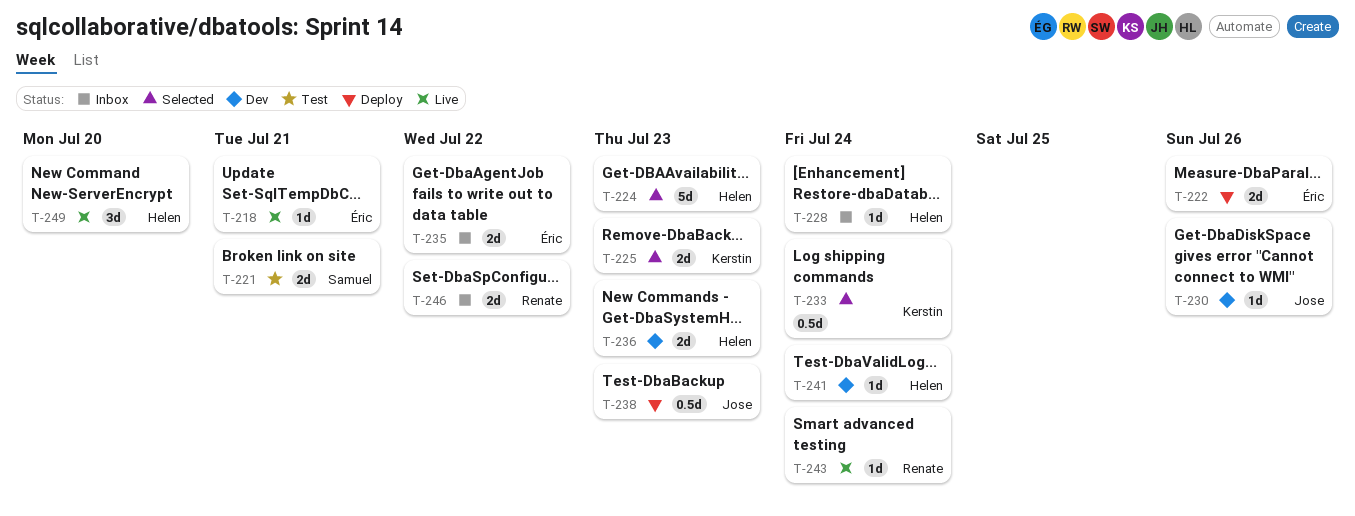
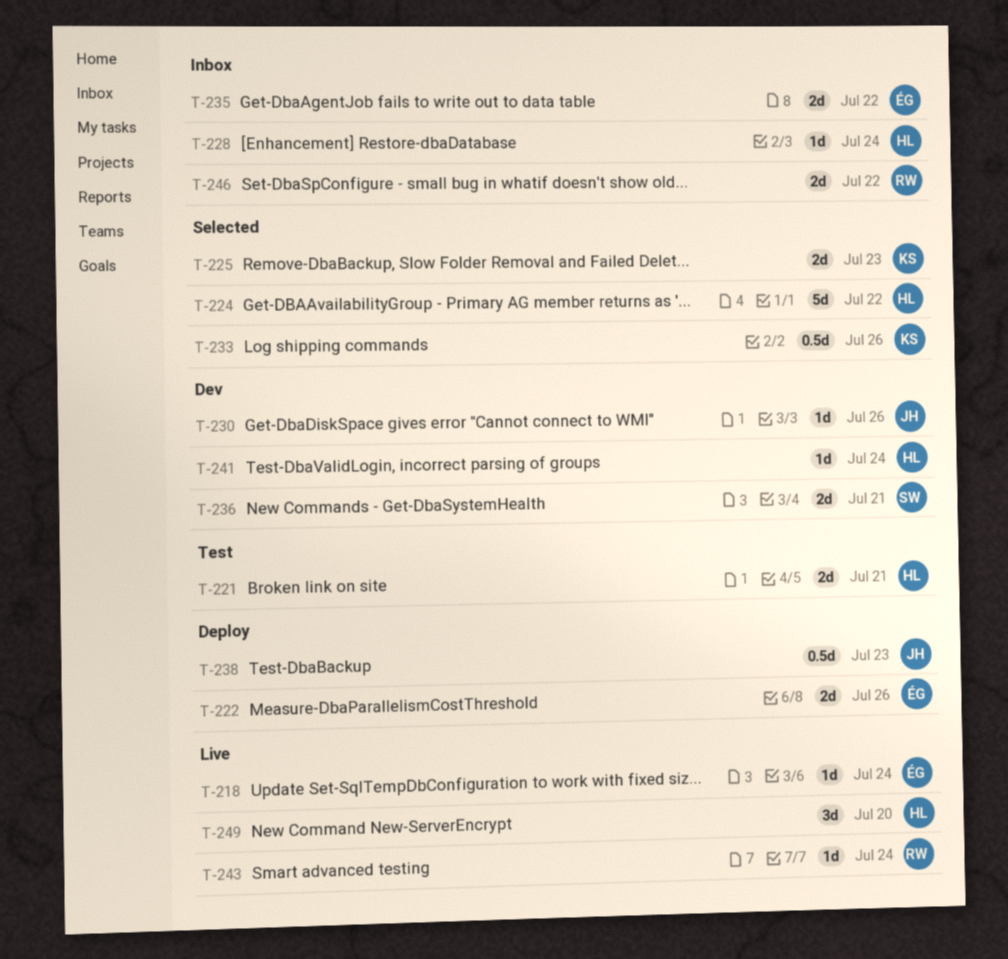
T-218, due: Jul 21 -> Jul 24
T-221, owner: Samuel -> Helen
T-224, due: Jul 23 -> Jul 22
T-233, due: Jul 24 -> Jul 26
T-236, owner: Helen -> Samuel
T-236, due: Jul 23 -> Jul 21

